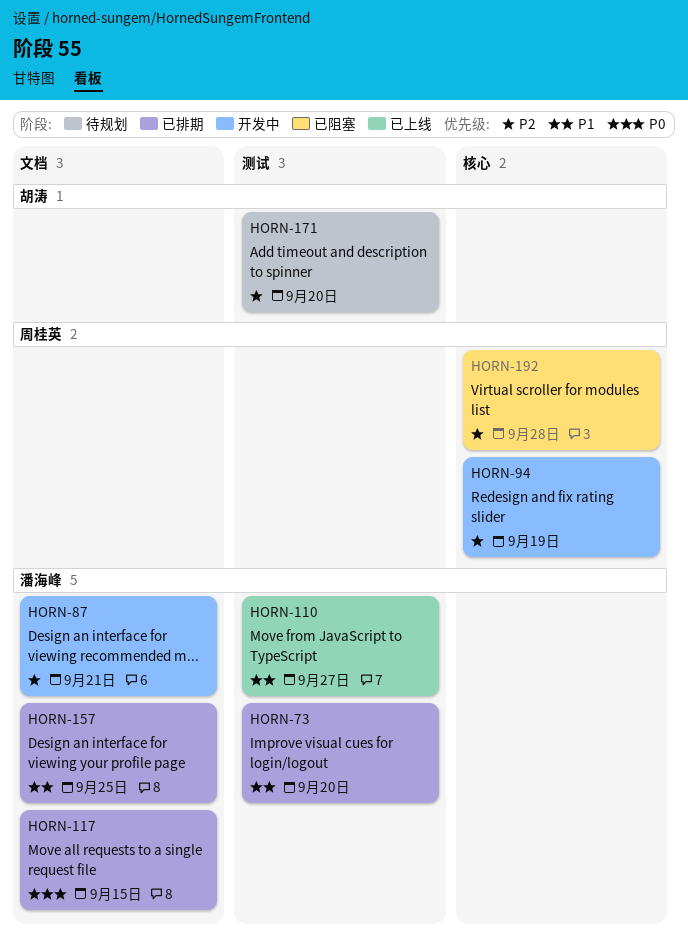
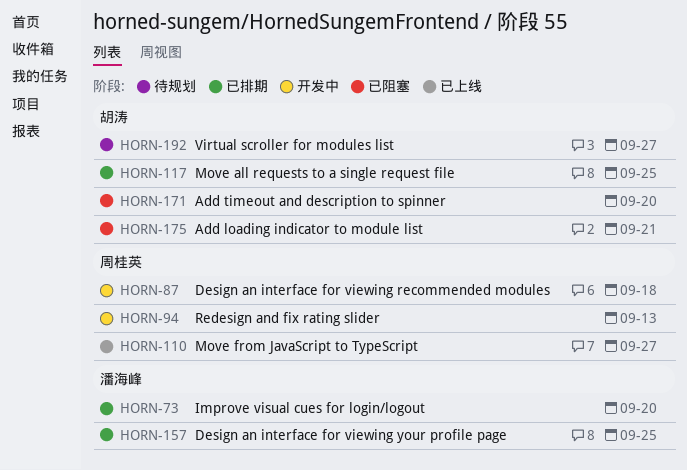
HORN-87, owner: 潘海峰 -> 周桂英
HORN-87, due: Sep 21 -> Sep 18
HORN-94, due: Sep 19 -> Sep 13
HORN-110, owner: 潘海峰 -> 周桂英
HORN-117, owner: 潘海峰 -> 胡涛
HORN-117, due: Sep 15 -> Sep 25
HORN-171, status: 待规划 -> 已阻塞
HORN-175: none -> present
HORN-192, status: 已阻塞 -> 待规划
HORN-192, owner: 周桂英 -> 胡涛
HORN-192, due: Sep 28 -> Sep 27

